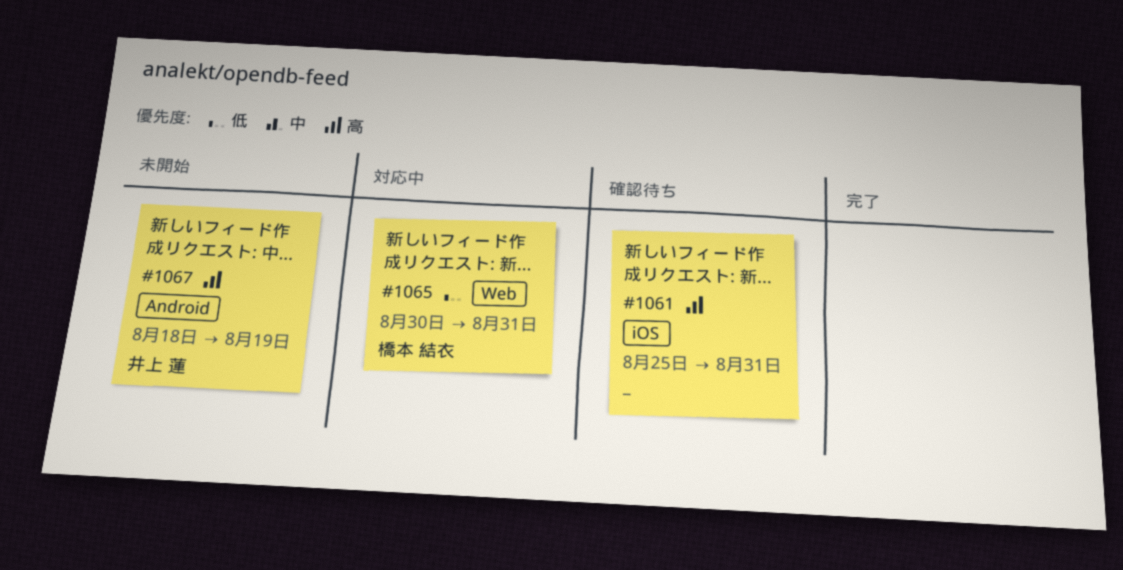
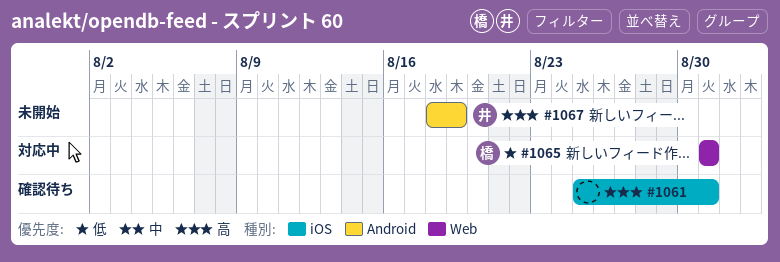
#1065, start: Aug 30 -> Aug 31

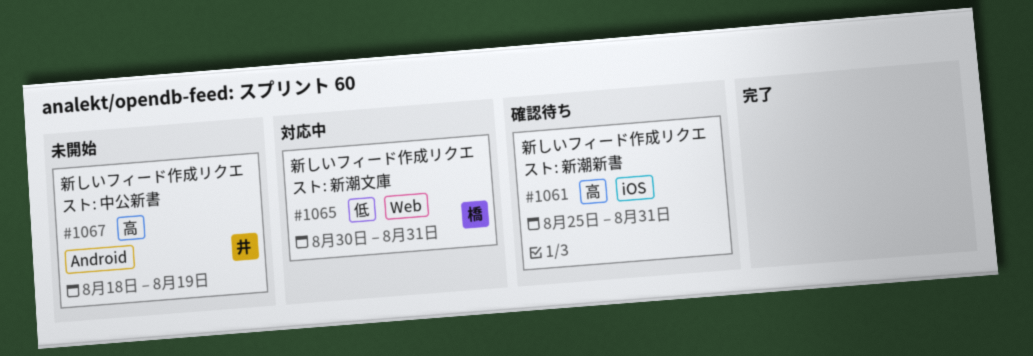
#1065, start: Aug 31 -> Aug 30

